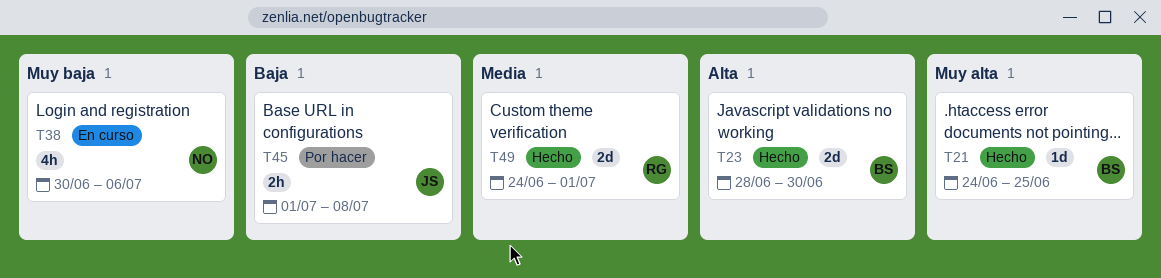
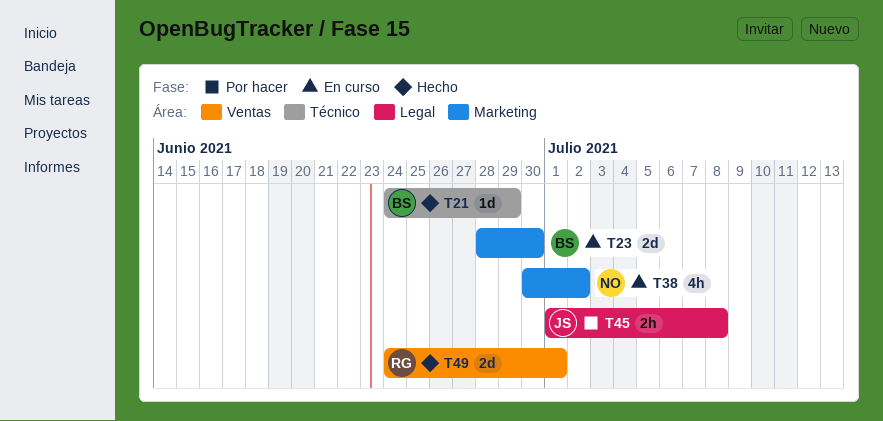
T21, due: Jun 25 -> Jun 29
T23, status: Hecho -> En curso
T38, due: Jul 6 -> Jul 2

